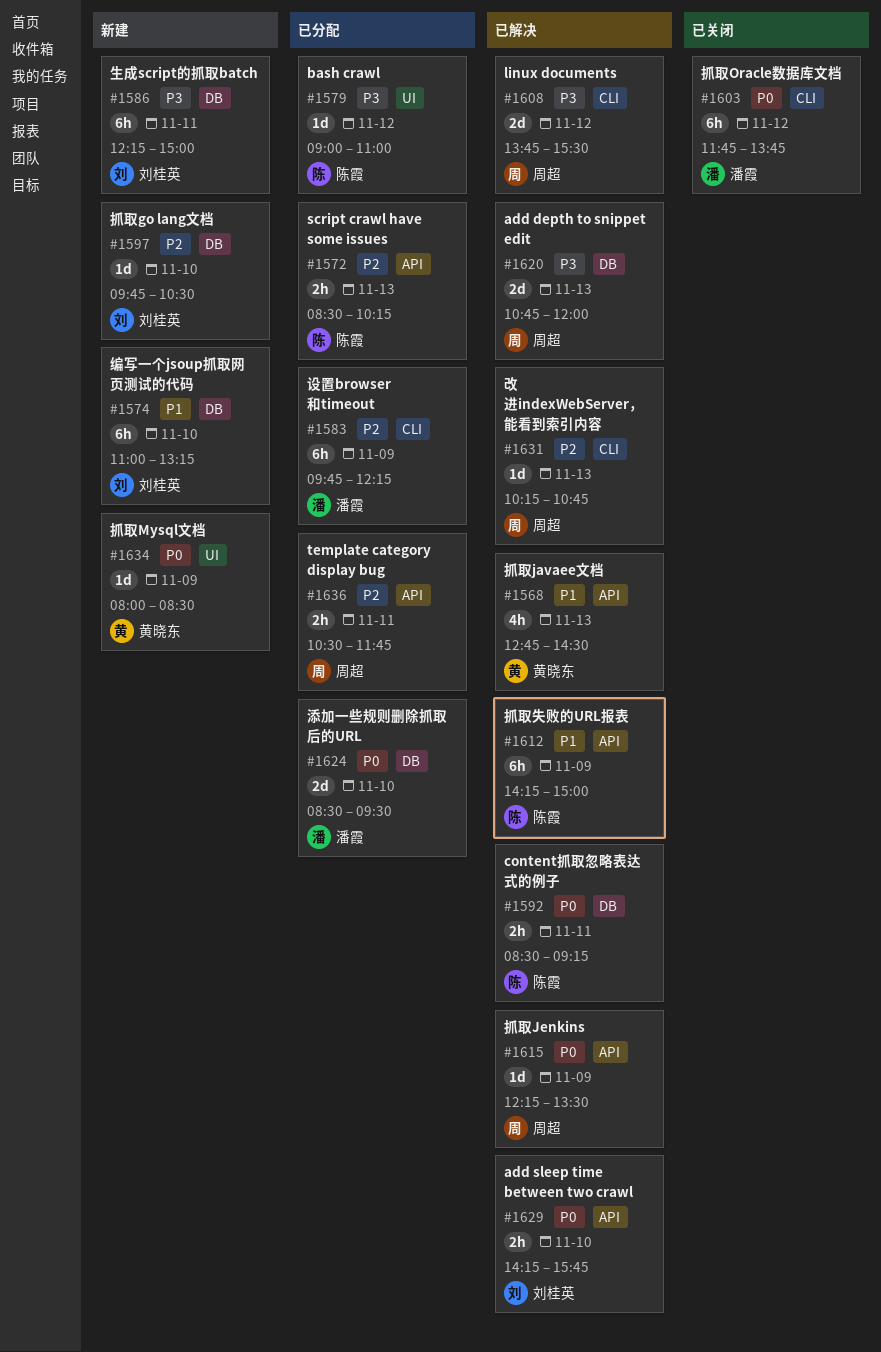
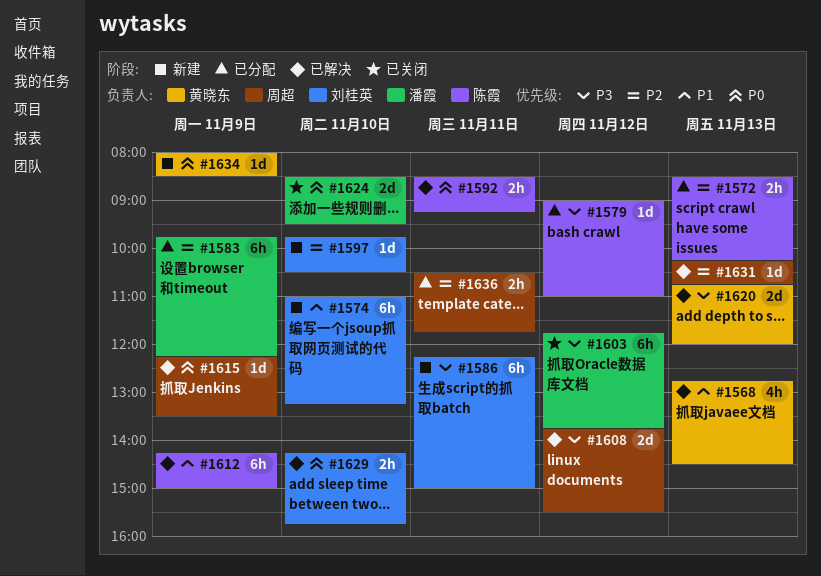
#1603, priority: P0 -> P3
#1620, owner: 周超 -> 黄晓东
#1624, status: 已分配 -> 已关闭

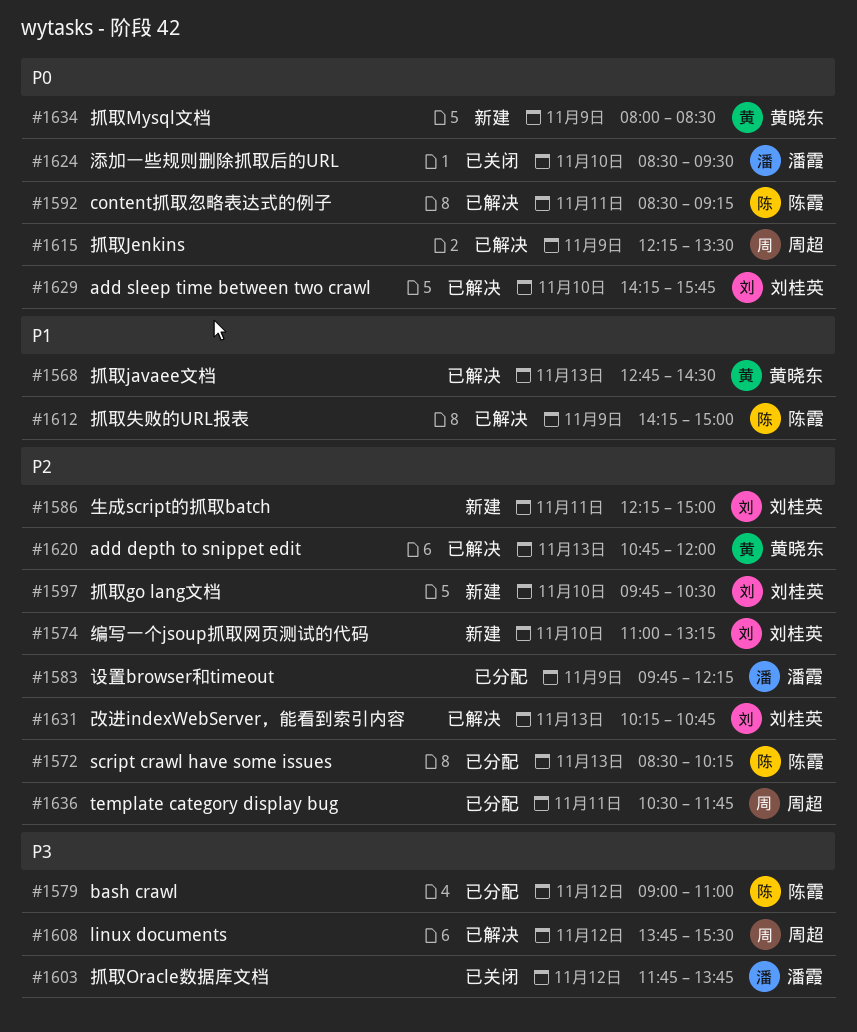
#1574, priority: P1 -> P2
#1586, priority: P3 -> P2
#1620, priority: P3 -> P2
#1631, owner: 周超 -> 刘桂英

